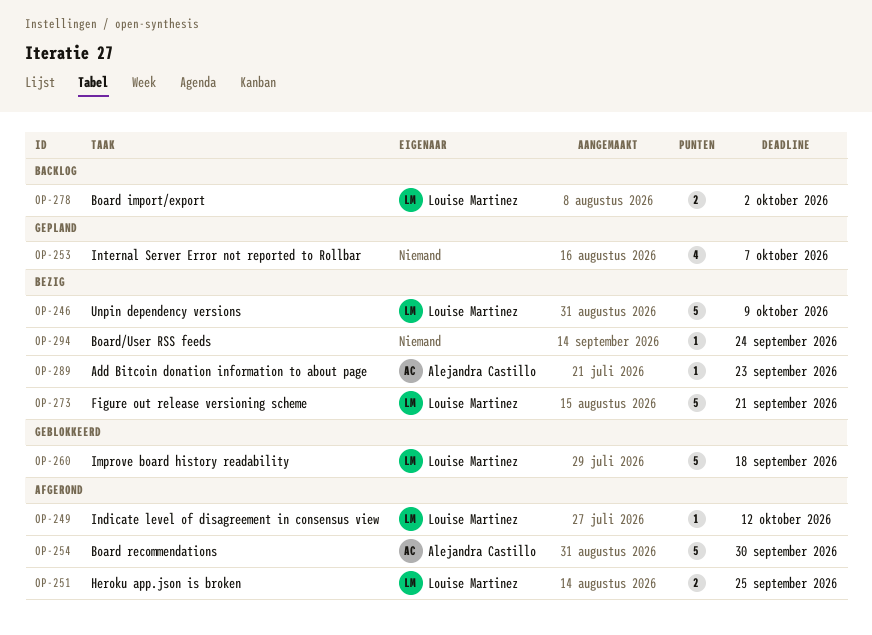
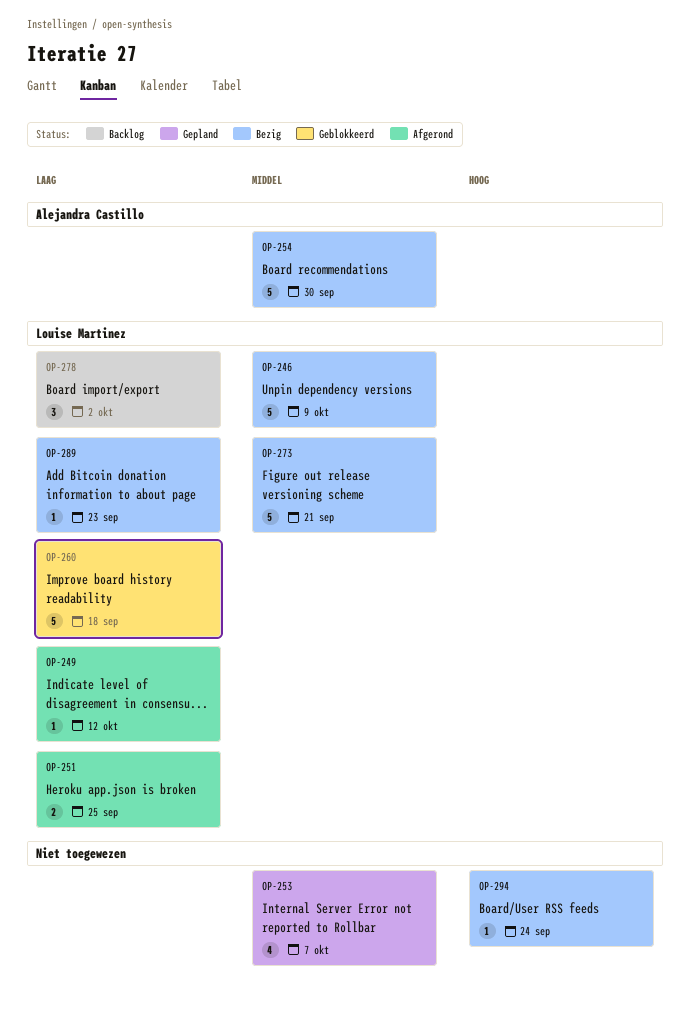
OP-254, status: Afgerond -> Bezig
OP-278, estimate: 2 -> 3
OP-289, owner: Alejandra Castillo -> Louise Martinez

